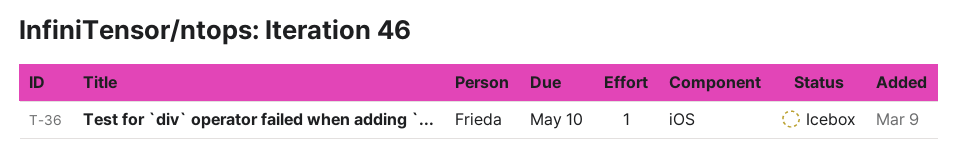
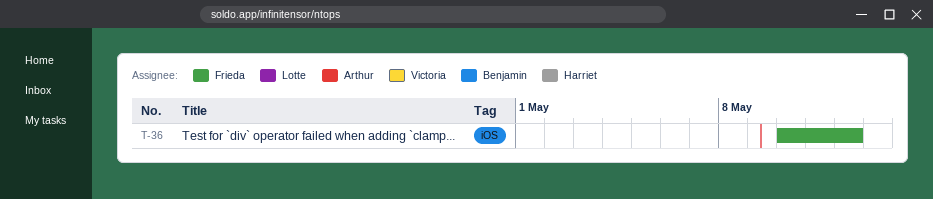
T-36, due: May 10 -> May 12

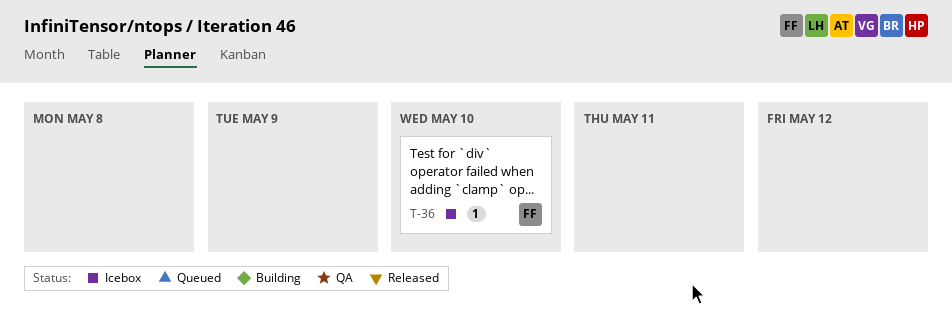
T-36, due: May 12 -> May 10

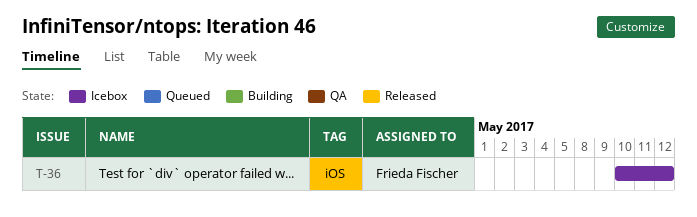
T-36, due: May 10 -> May 12

